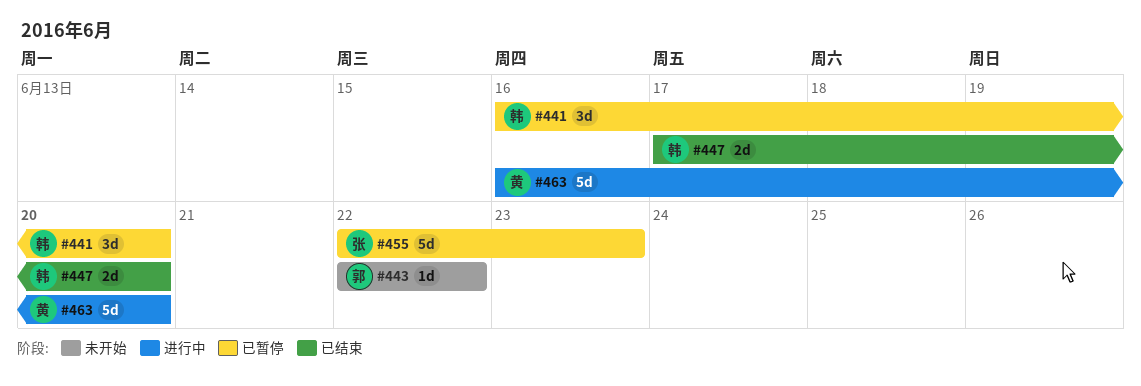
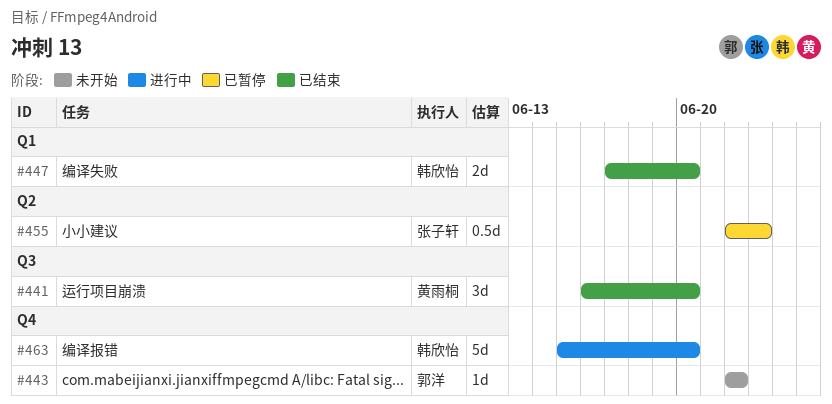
#441, status: 已暂停 -> 已结束
#441, owner: 韩欣怡 -> 黄雨桐
#455, estimate: 5d -> 0.5d
#463, owner: 黄雨桐 -> 韩欣怡
#463, start: Jun 16 -> Jun 15

